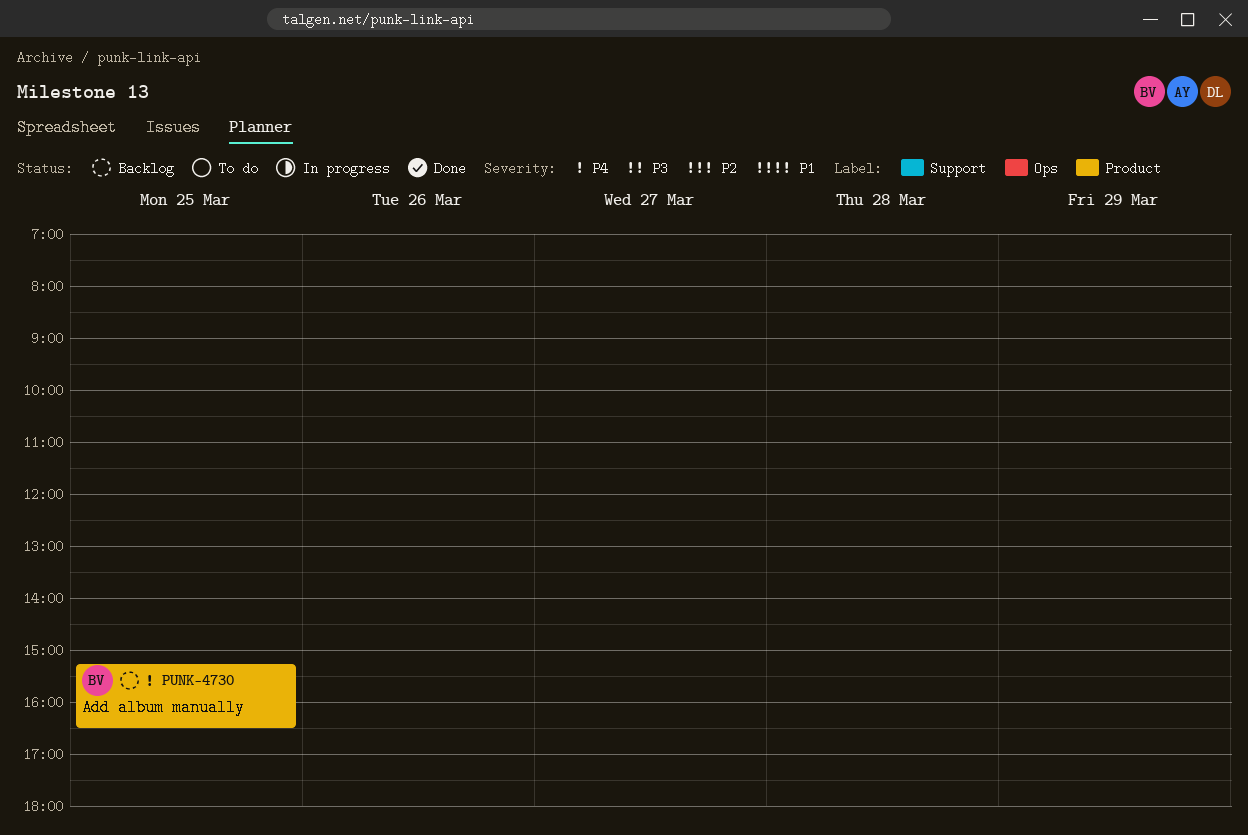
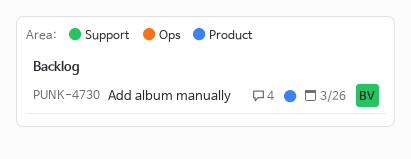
PUNK-4730, day: Mar 25 -> Mar 26

